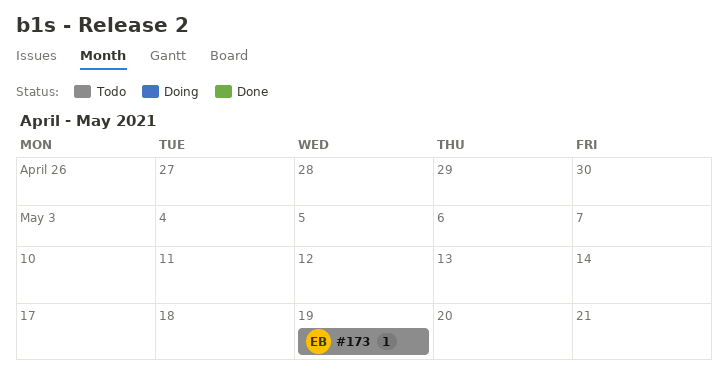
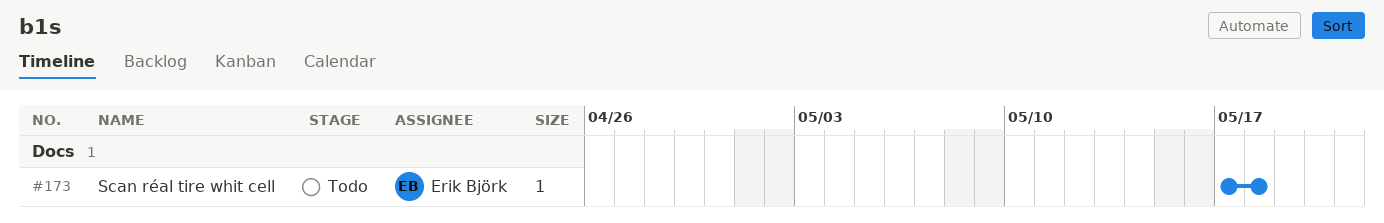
#173, start: May 19 -> May 17
#173, due: May 19 -> May 18

